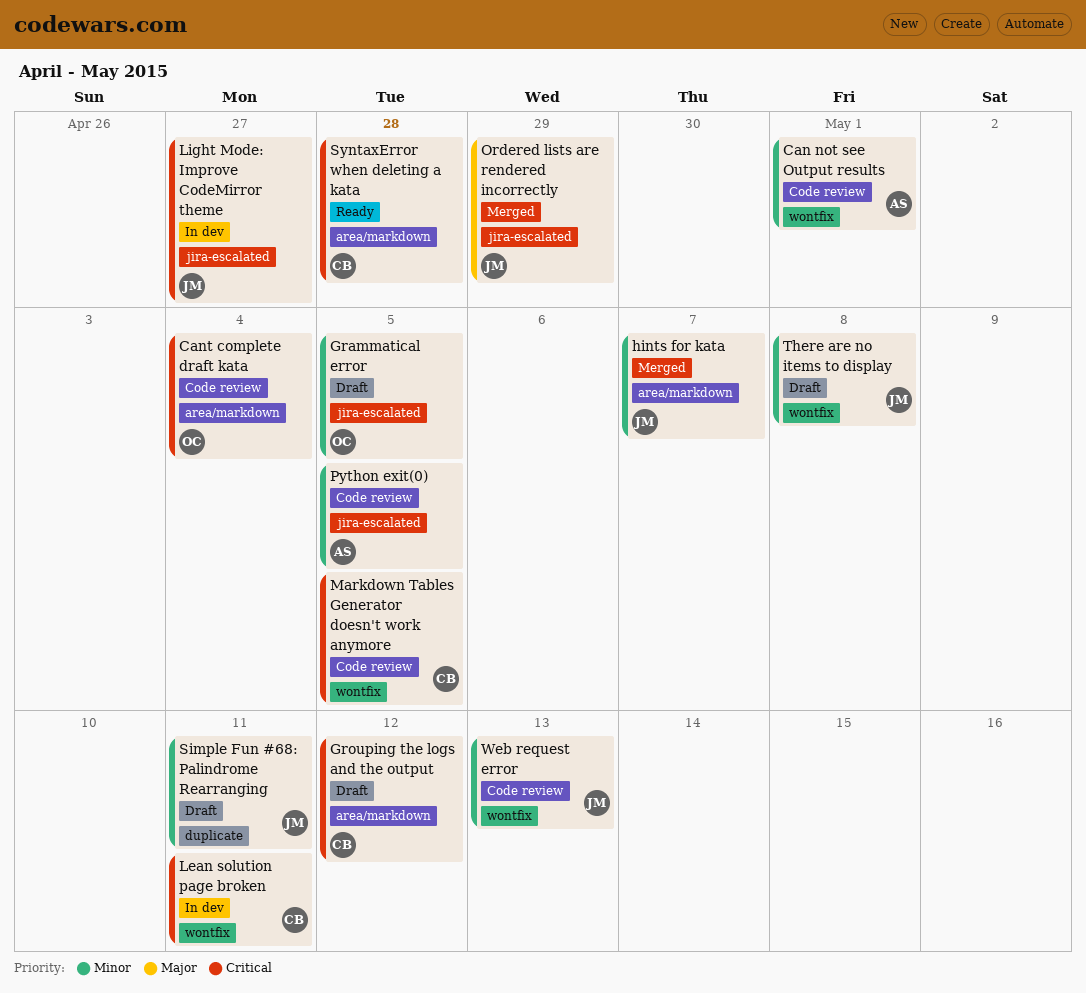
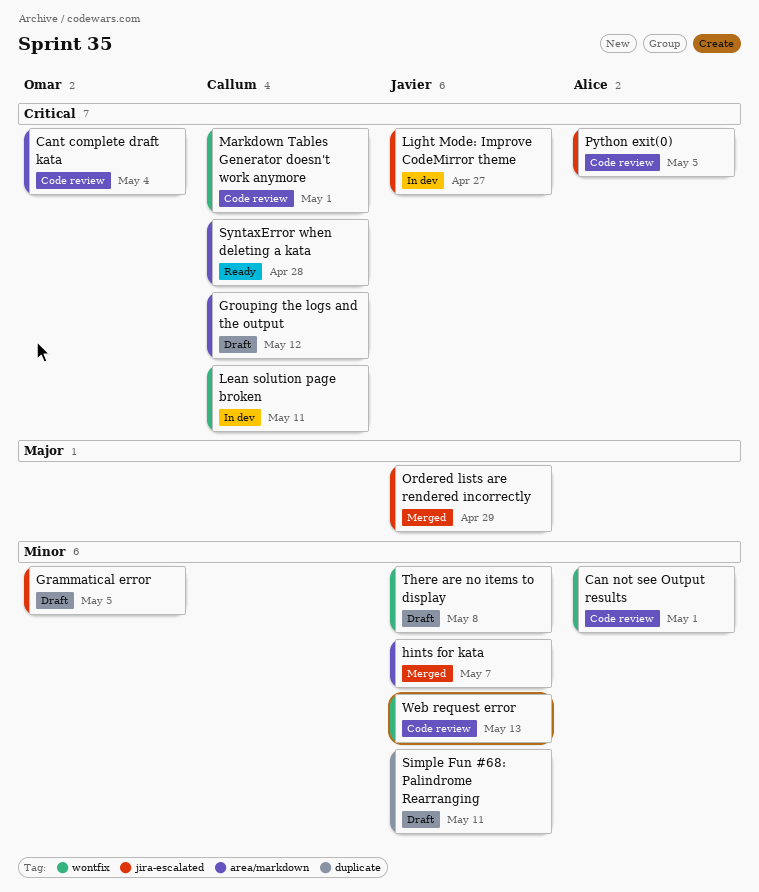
Markdown Tables Generator doesn't work anymore, due: May 5 -> May 1
Python exit(0), priority: Minor -> Critical

